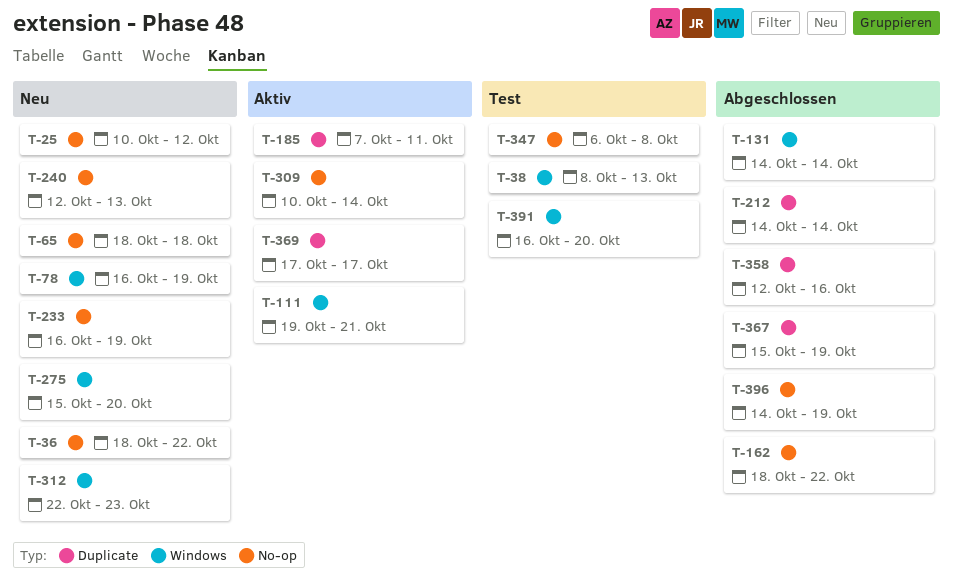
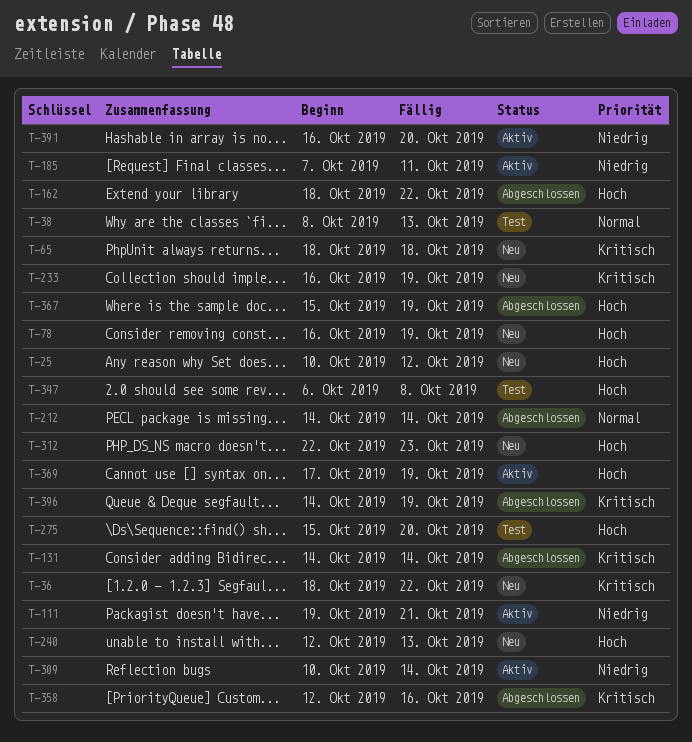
T-275, status: Neu -> Test
T-369, due: Oct 17 -> Oct 19
T-391, status: Test -> Aktiv

